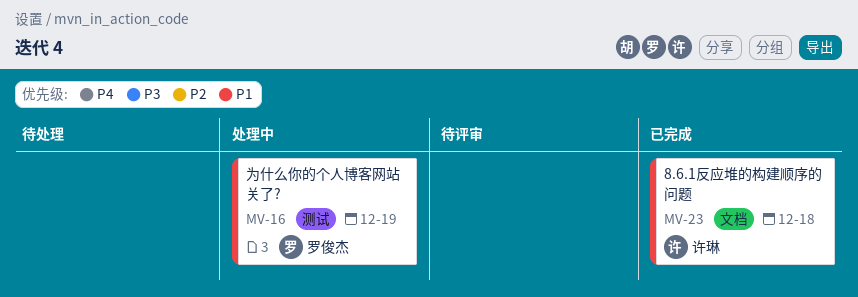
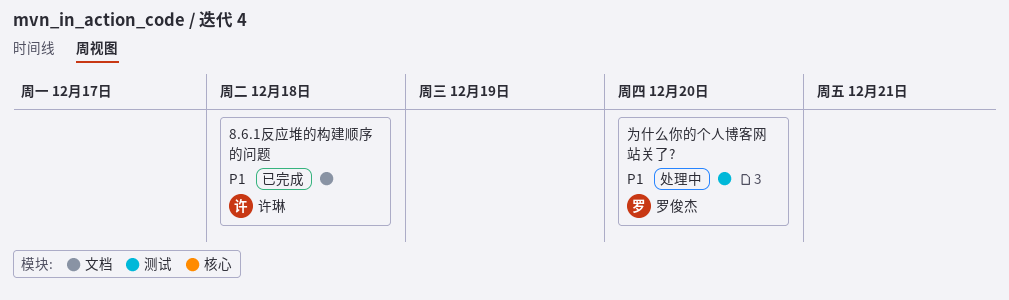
为什么你的个人博客网站关了?, due: Dec 19 -> Dec 20

